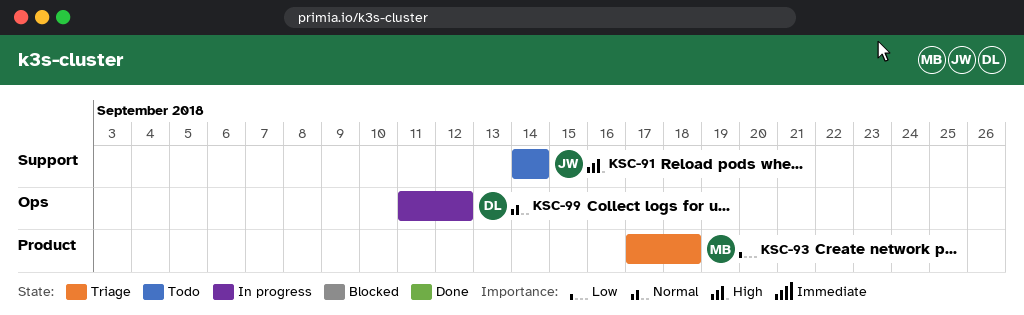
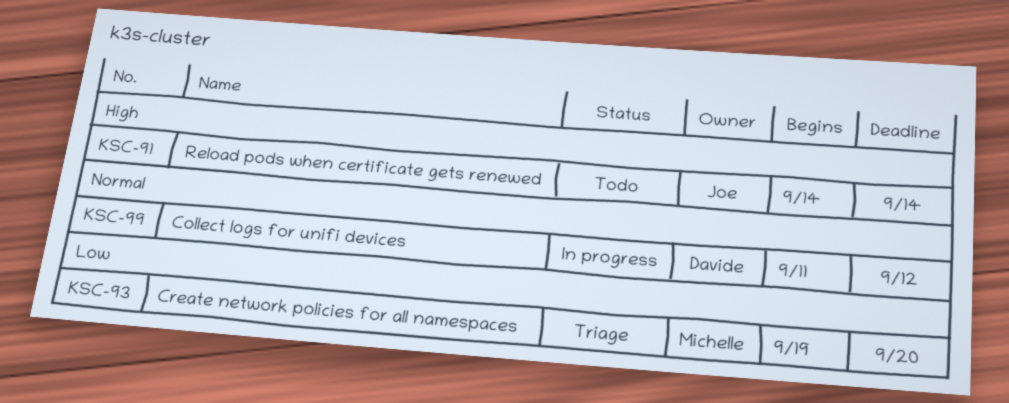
KSC-93, start: Sep 17 -> Sep 19
KSC-93, due: Sep 18 -> Sep 20

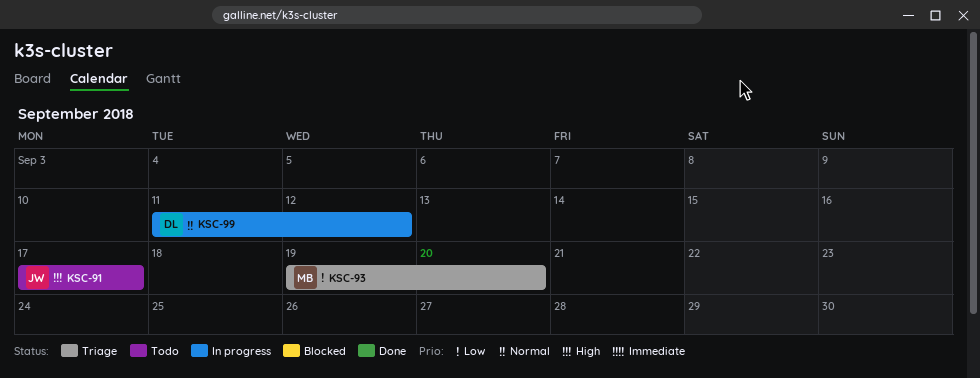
KSC-91, start: Sep 14 -> Sep 17
KSC-91, due: Sep 14 -> Sep 17

